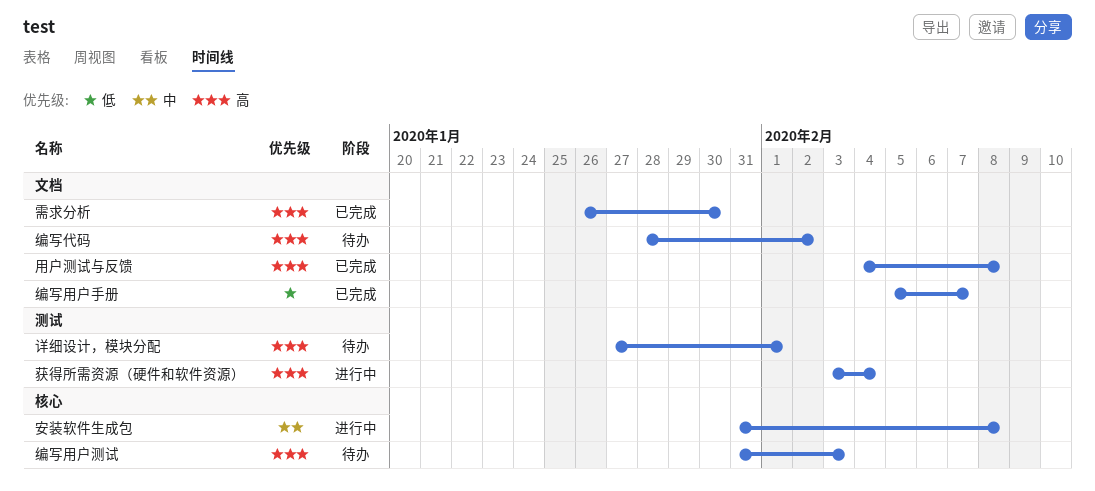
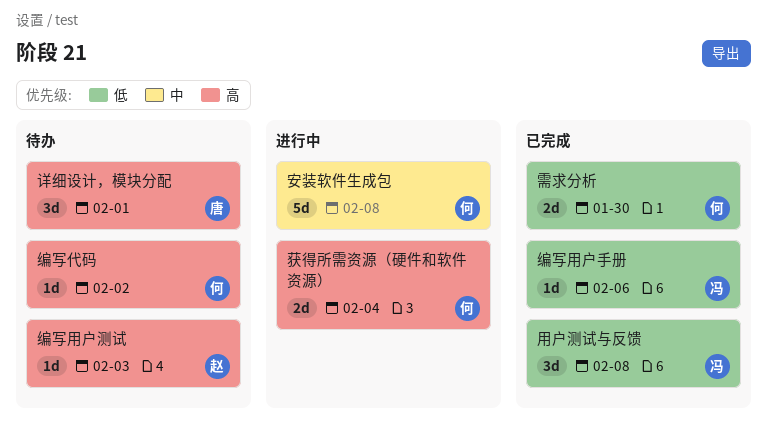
用户测试与反馈, priority: 高 -> 低
编写用户手册, due: Feb 7 -> Feb 6
需求分析, priority: 高 -> 低

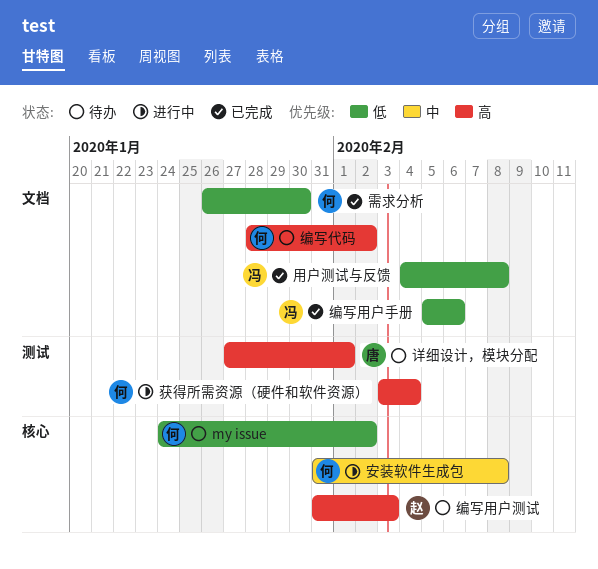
my issue: none -> present

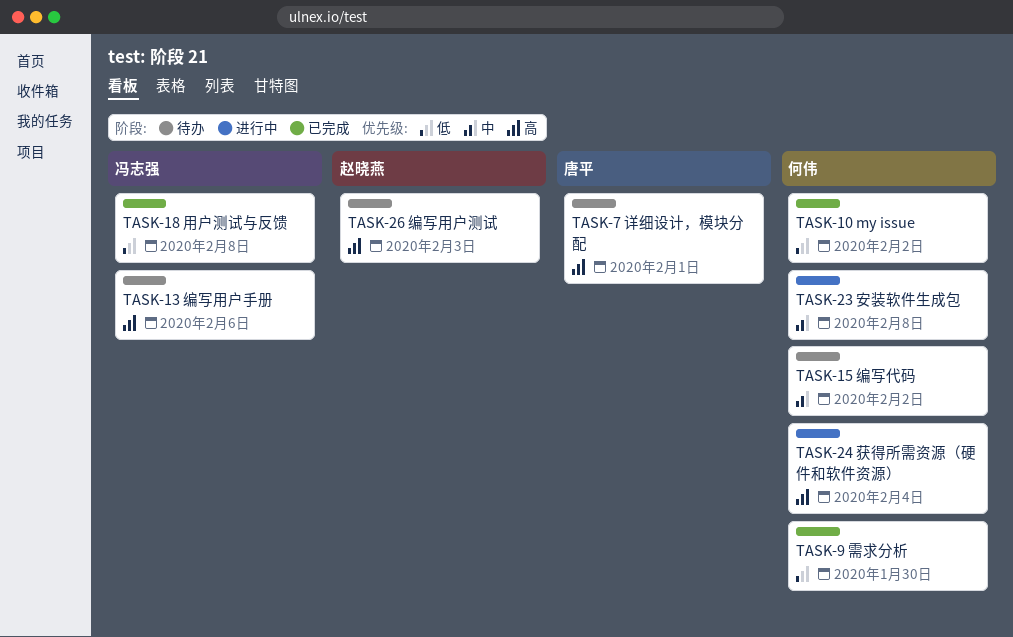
my issue, status: 待办 -> 已完成
编写代码, priority: 高 -> 中
编写用户手册, status: 已完成 -> 待办
编写用户手册, priority: 低 -> 高

